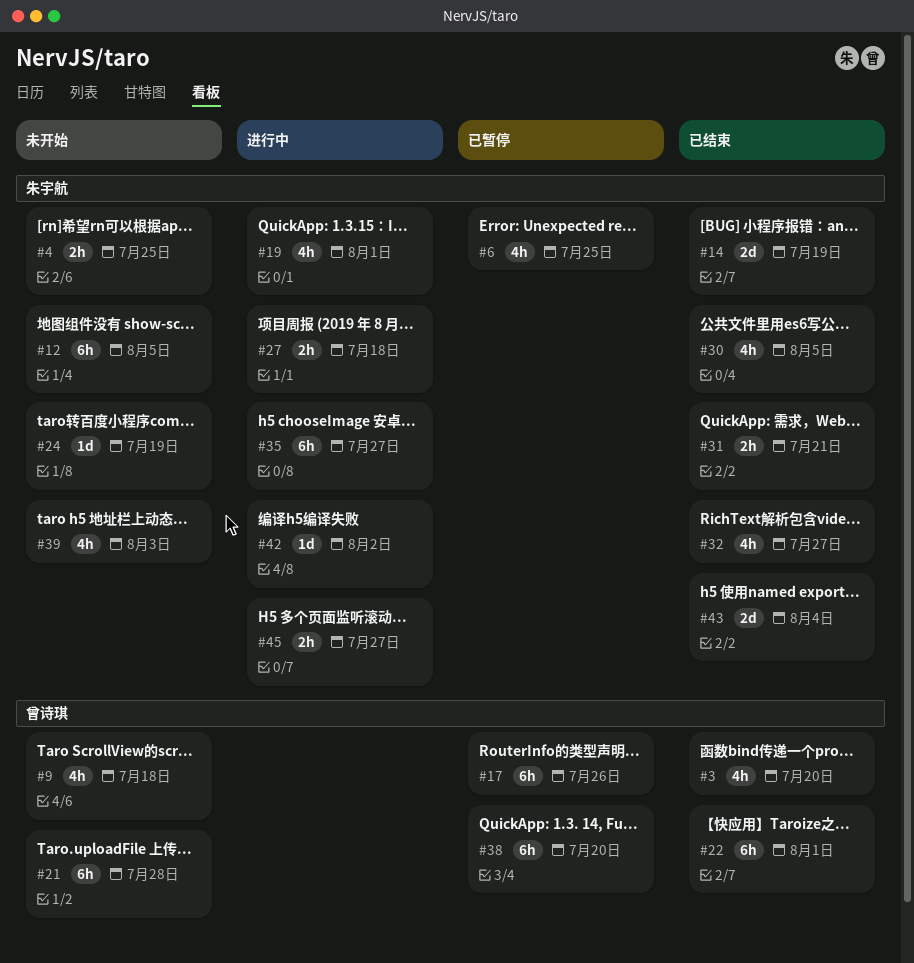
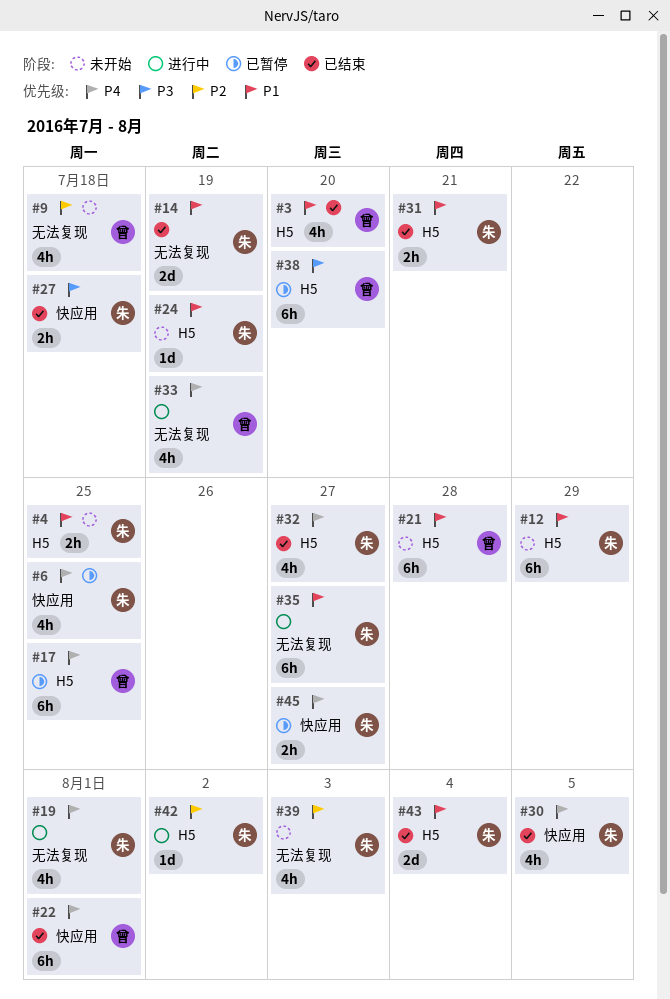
#12, due: Aug 5 -> Jul 29
#17, due: Jul 26 -> Jul 25
#27, status: 进行中 -> 已结束
#33: none -> present
#45, status: 进行中 -> 已暂停

